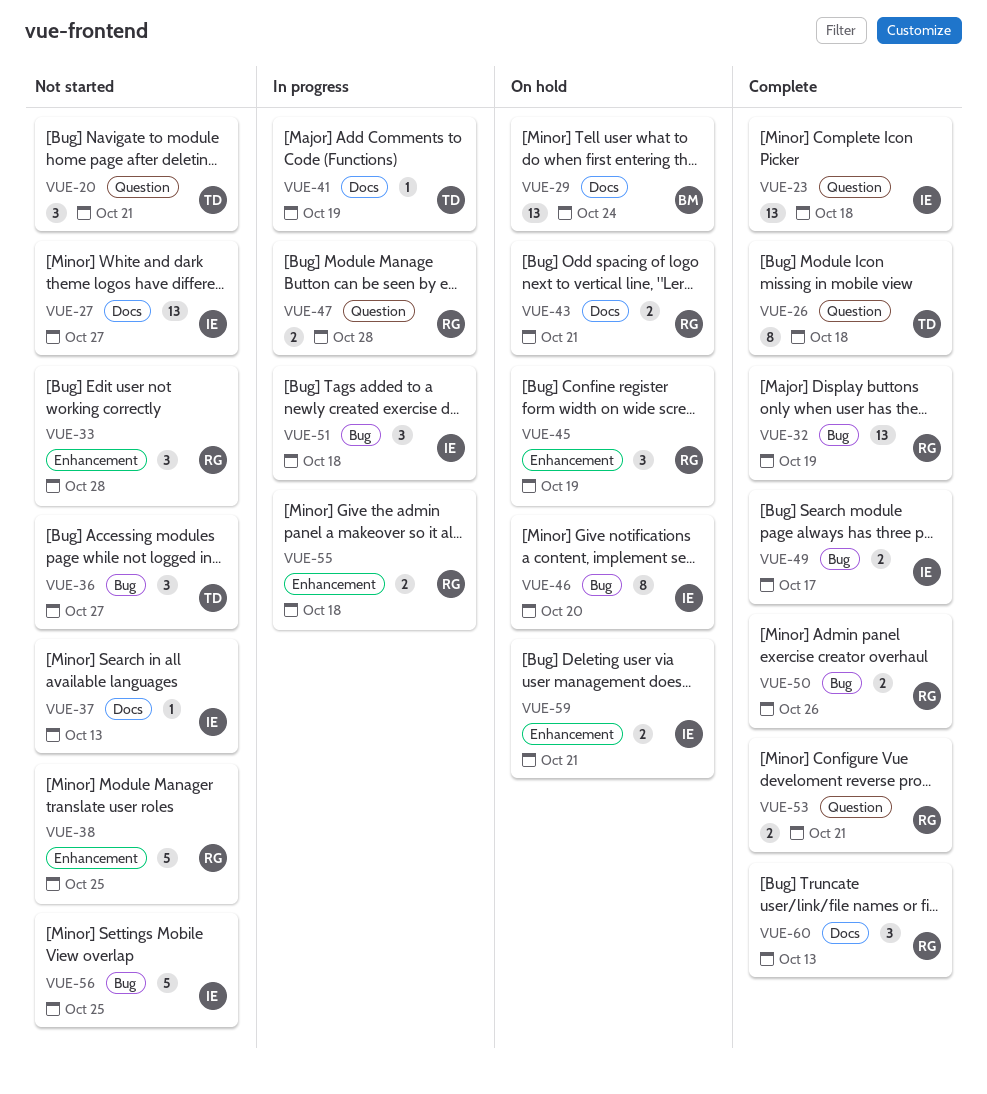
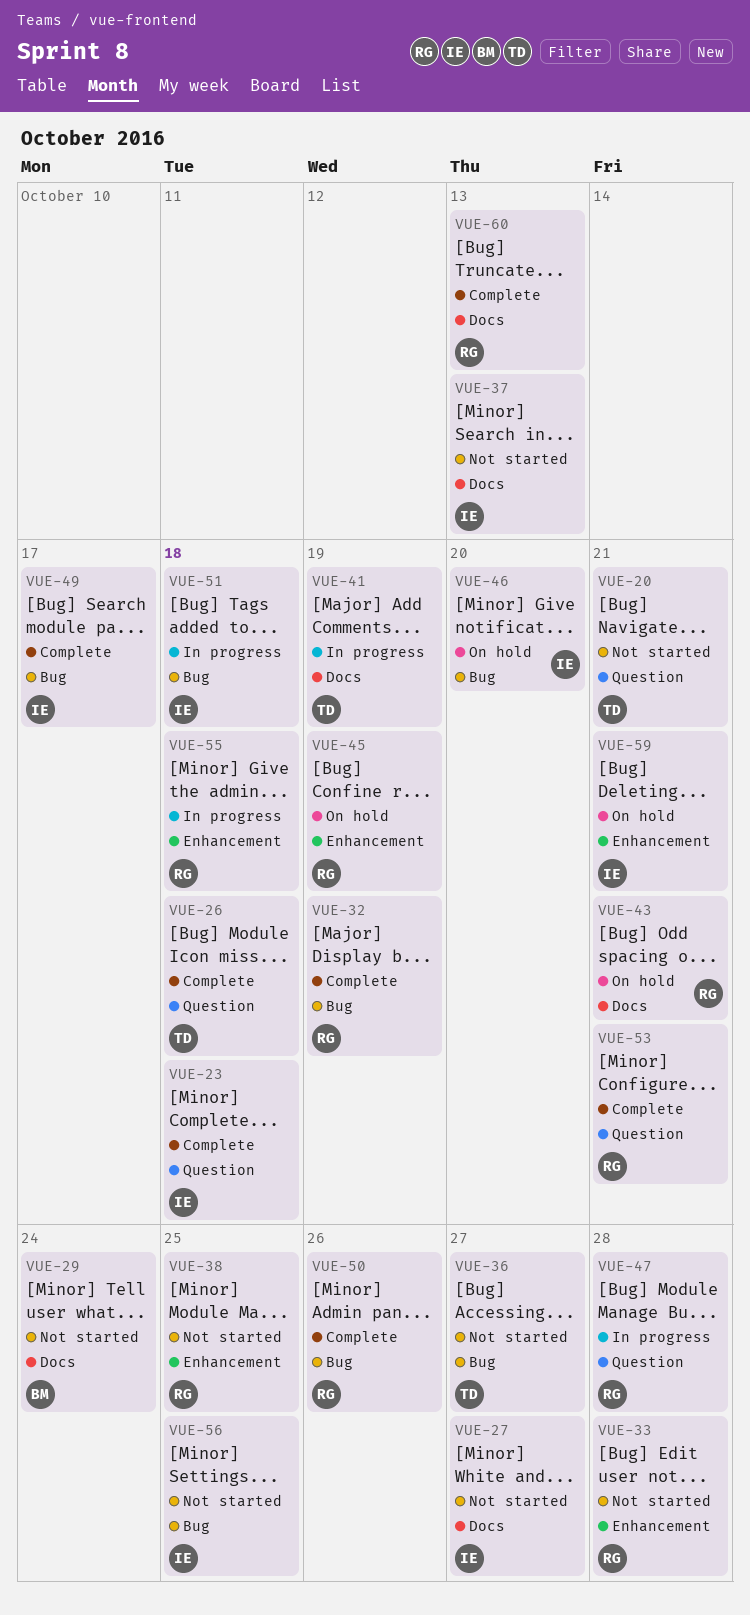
VUE-29, status: On hold -> Not started

